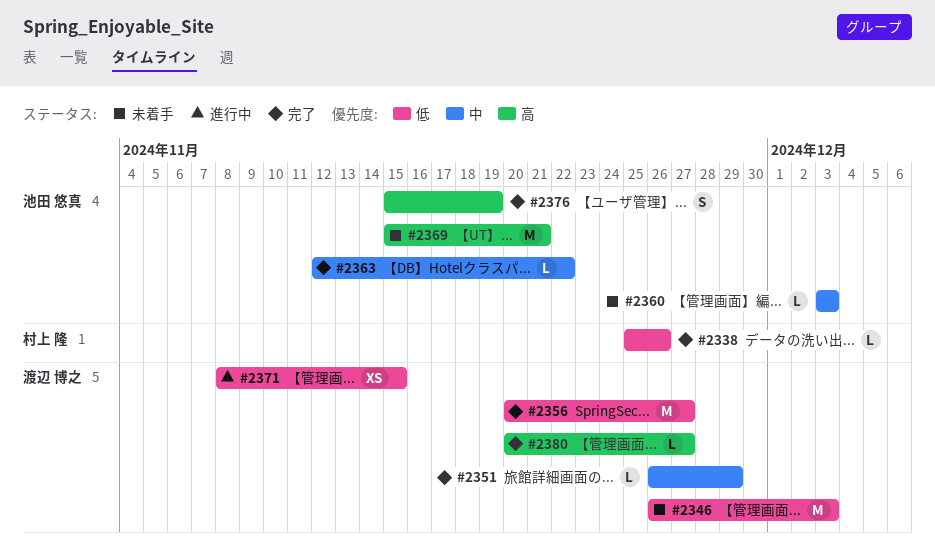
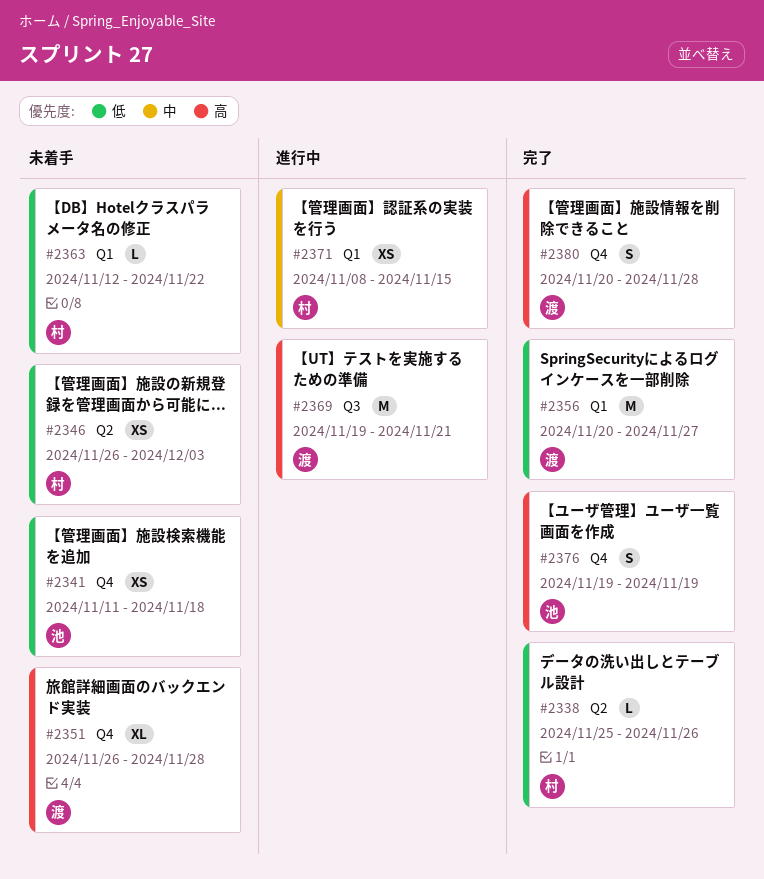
#2341: none -> present
#2346, owner: 渡辺 博之 -> 村上 隆
#2346, estimate: M -> XS
#2351, status: 完了 -> 未着手
#2351, priority: 中 -> 高
#2351, estimate: L -> XL
#2351, due: Nov 29 -> Nov 28
#2360: present -> none
#2363, status: 完了 -> 未着手
#2363, owner: 池田 悠真 -> 村上 隆
#2363, priority: 中 -> 低
#2369, status: 未着手 -> 進行中
#2369, owner: 池田 悠真 -> 渡辺 博之
#2369, start: Nov 15 -> Nov 19
#2371, owner: 渡辺 博之 -> 村上 隆
#2371, priority: 低 -> 中
#2376, start: Nov 15 -> Nov 19
#2380, estimate: L -> S
#2380, due: Nov 27 -> Nov 28

